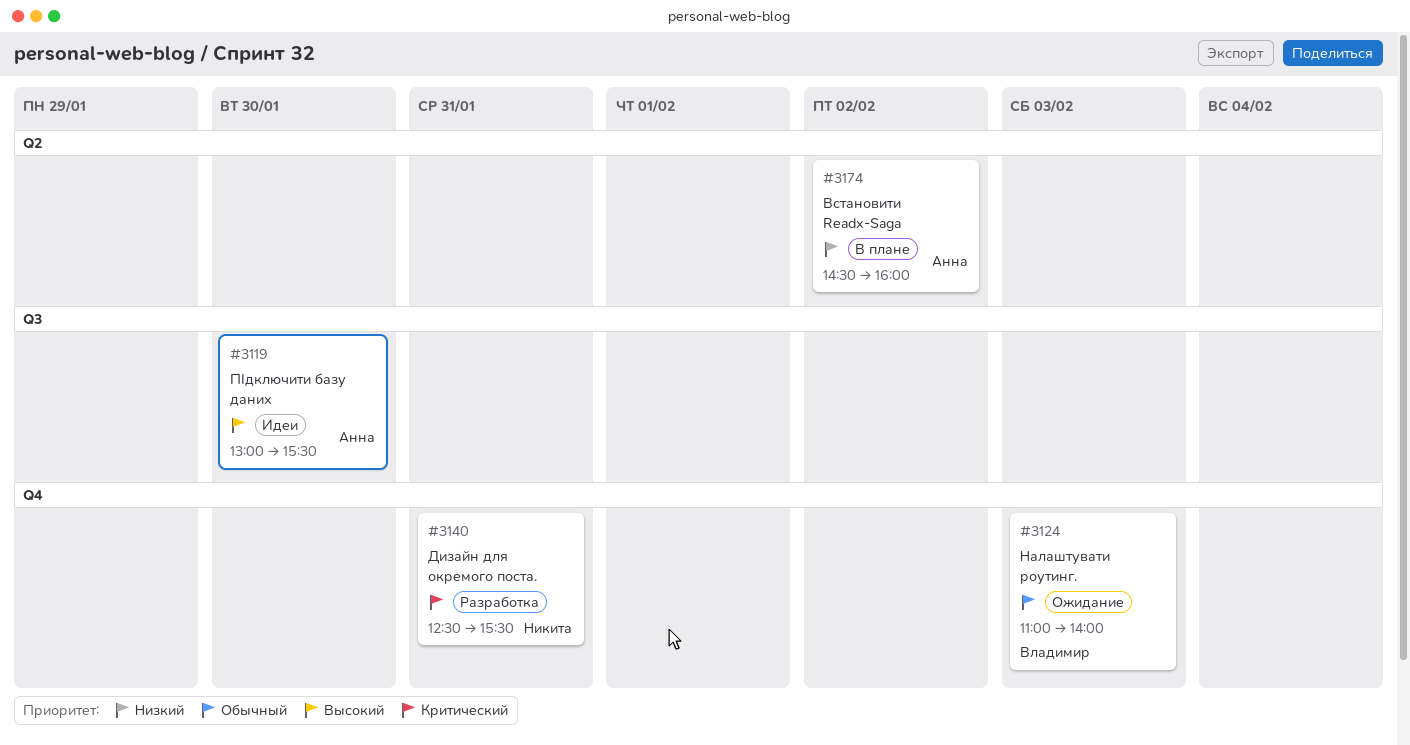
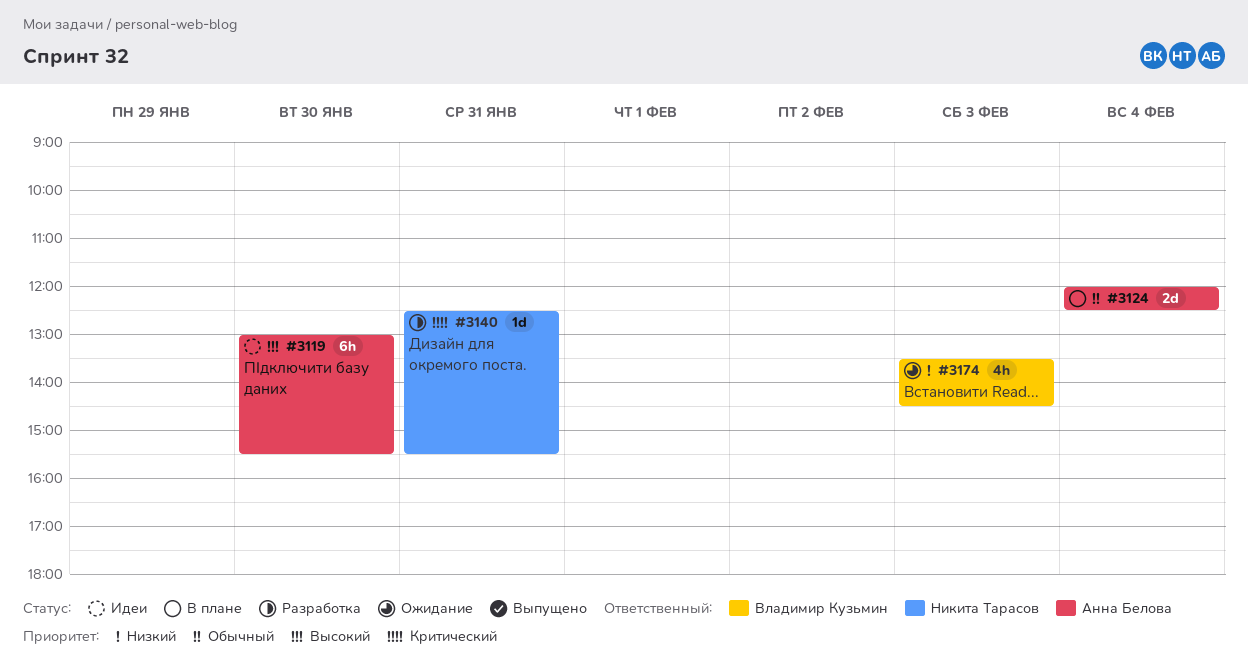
#3124, status: Ожидание -> В плане
#3124, owner: Владимир Кузьмин -> Анна Белова
#3124, day: Feb 3 -> Feb 4
#3124, begins: 11:00 -> 12:00
#3124, ends: 14:00 -> 12:30
#3174, status: В плане -> Ожидание
#3174, owner: Анна Белова -> Владимир Кузьмин
#3174, day: Feb 2 -> Feb 3
#3174, begins: 14:30 -> 13:30
#3174, ends: 16:00 -> 14:30

